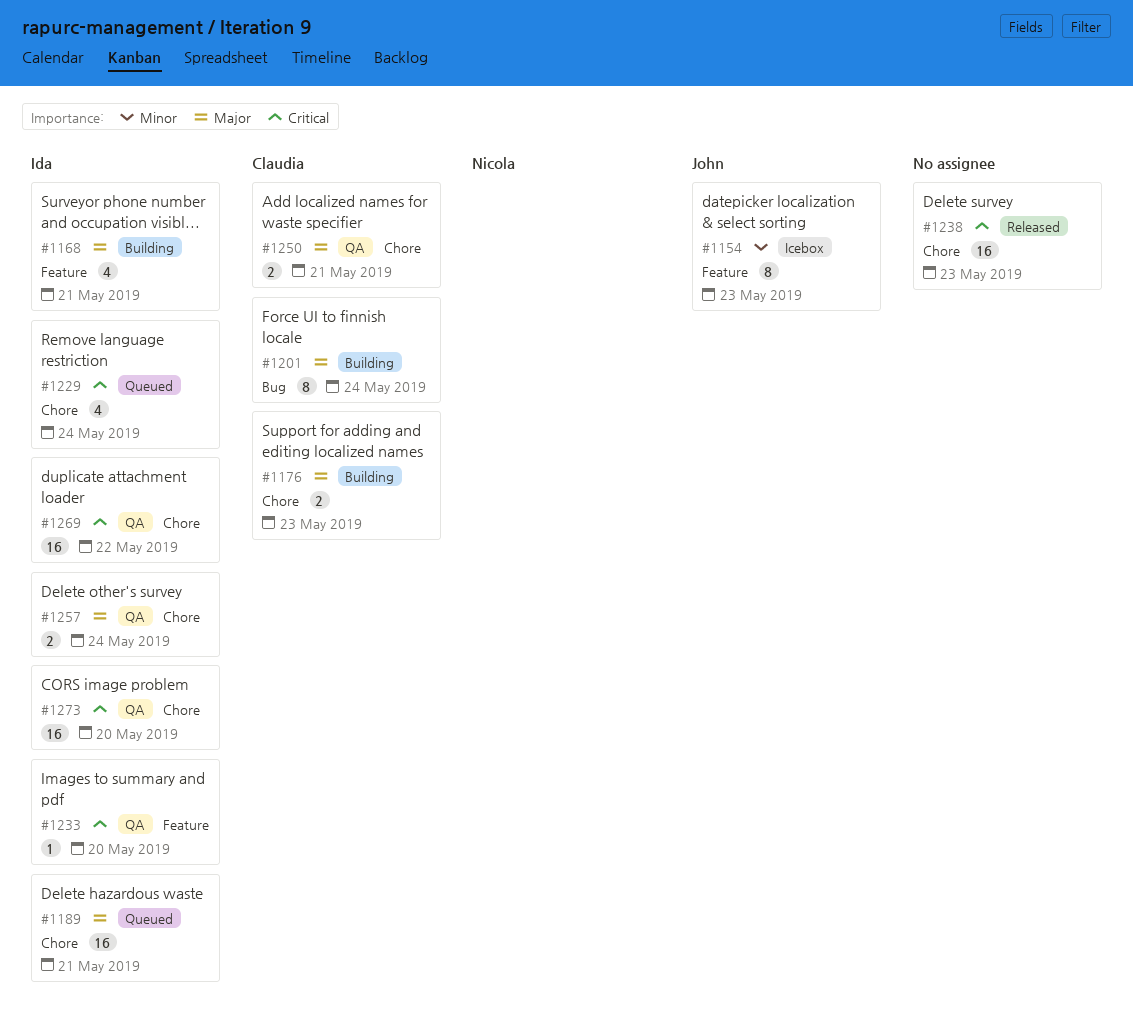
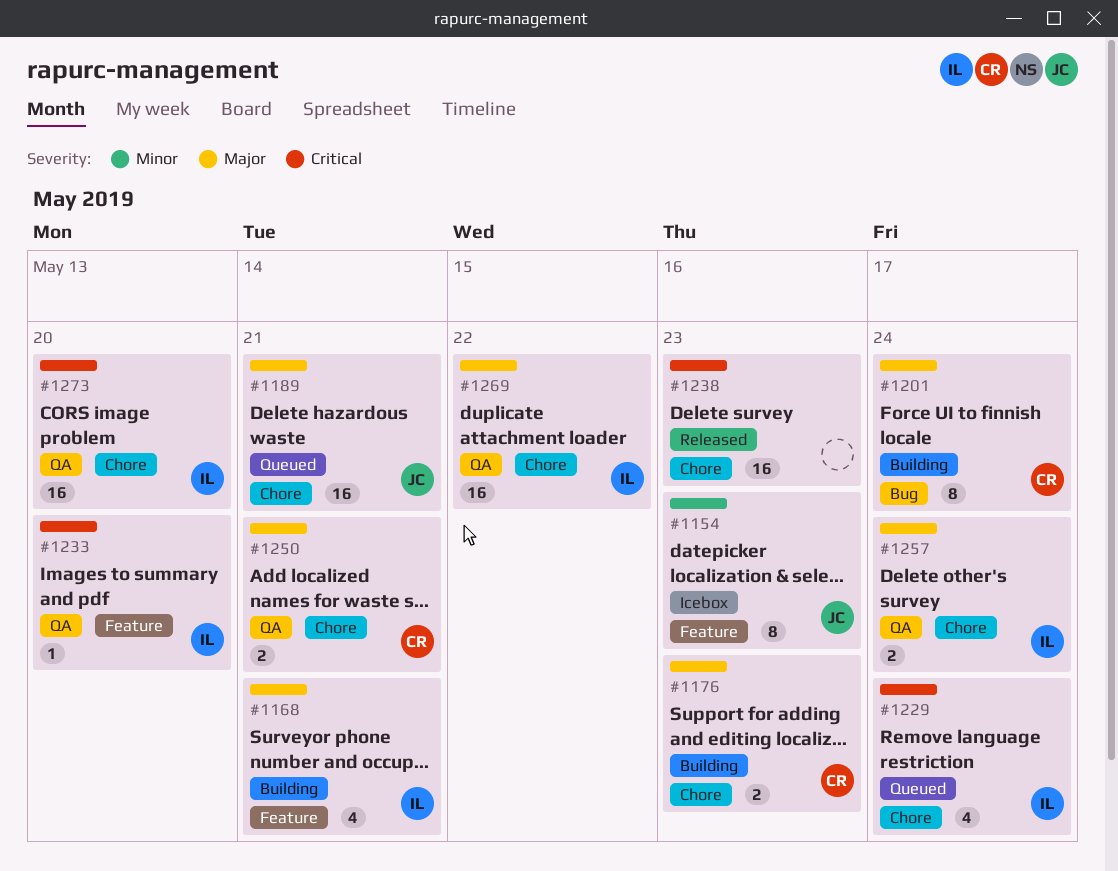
#1189, owner: Ida -> John
#1269, priority: Critical -> Major

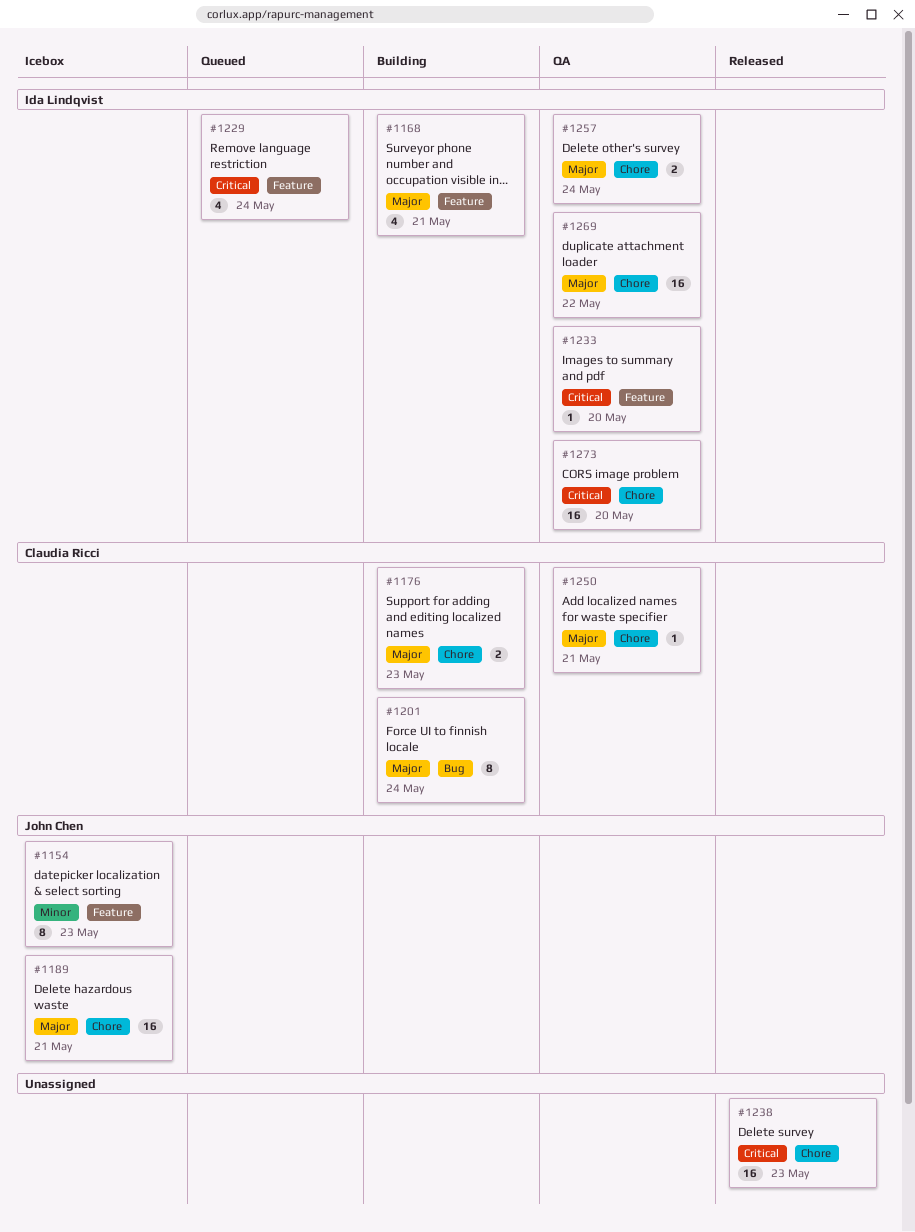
#1189, status: Queued -> Icebox
#1229, label: Chore -> Feature
#1250, estimate: 2 -> 1

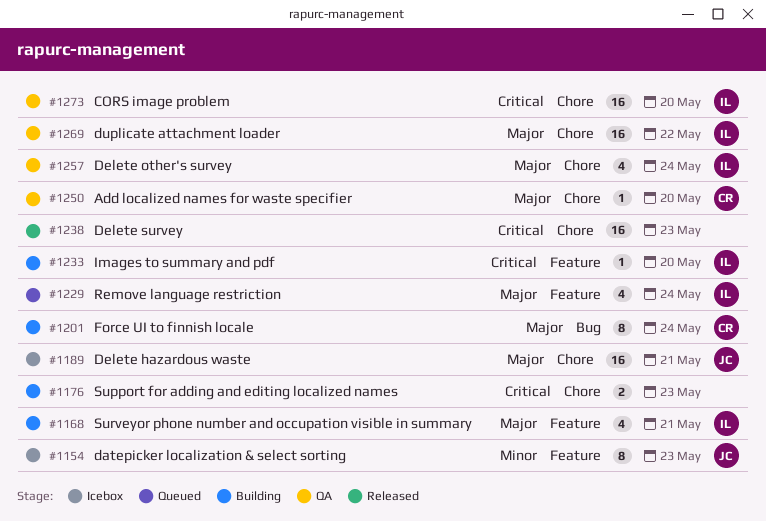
#1176, owner: Claudia Ricci -> none
#1176, priority: Major -> Critical
#1229, priority: Critical -> Major
#1233, status: QA -> Building
#1250, due: May 21 -> May 20
#1257, estimate: 2 -> 4

